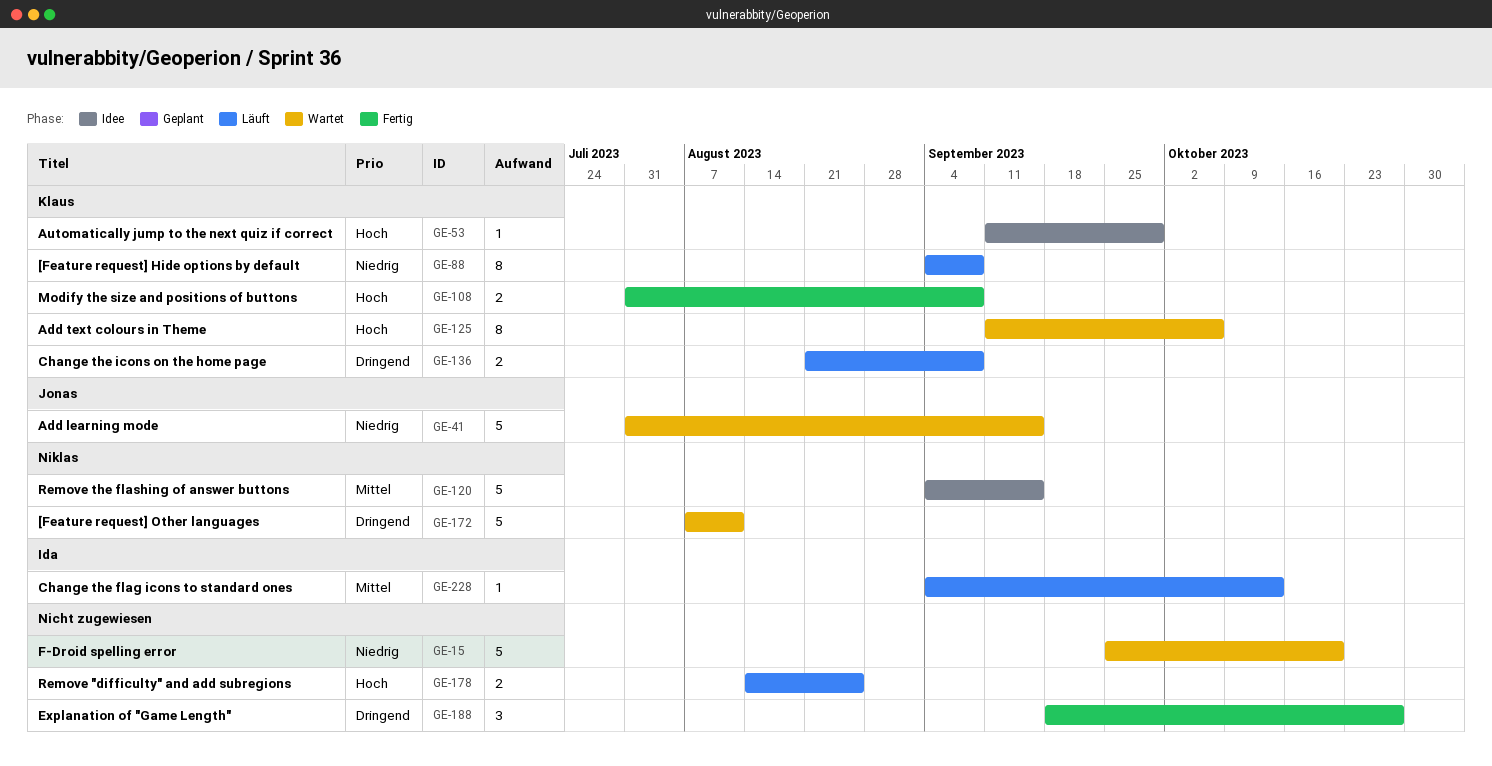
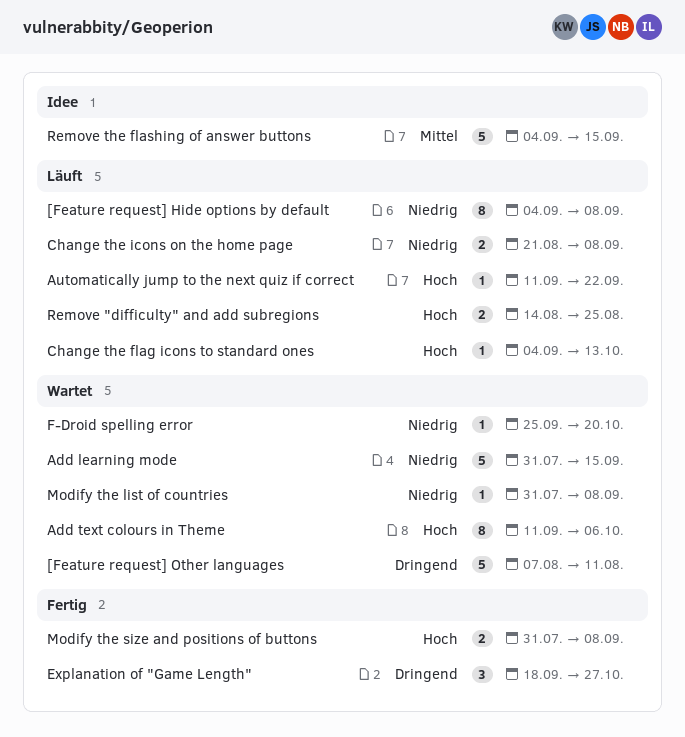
Automatically jump to the next quiz if correct, status: Idee -> Läuft
Automatically jump to the next quiz if correct, due: Sep 29 -> Sep 22
Change the flag icons to standard ones, priority: Mittel -> Hoch
Change the icons on the home page, priority: Dringend -> Niedrig
F-Droid spelling error, estimate: 5 -> 1
Modify the list of countries: none -> present

